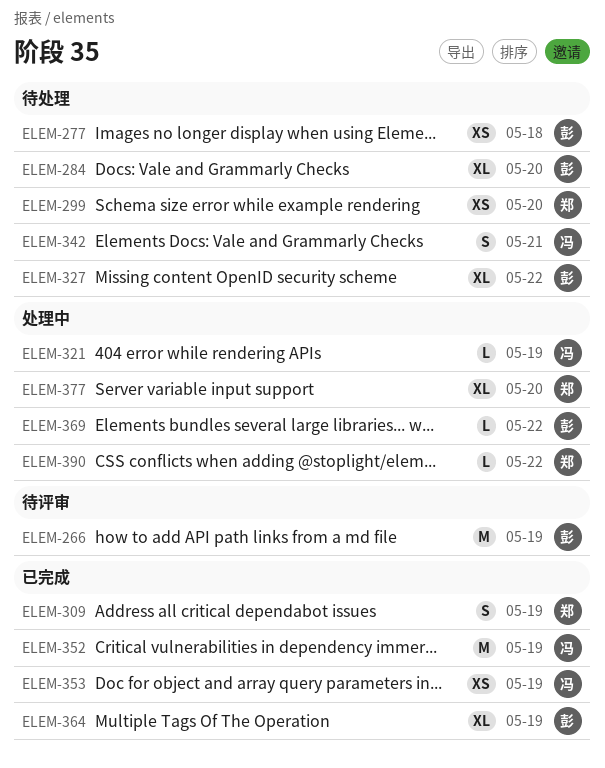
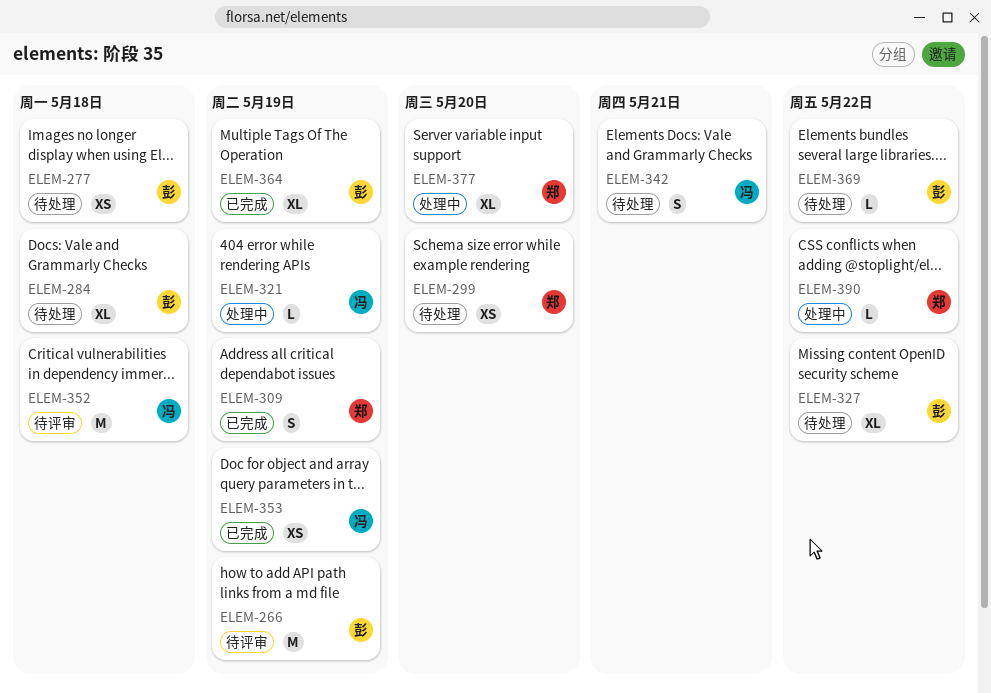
ELEM-284, due: May 20 -> May 18
ELEM-352, status: 已完成 -> 待评审
ELEM-352, due: May 19 -> May 18
ELEM-369, status: 处理中 -> 待处理

